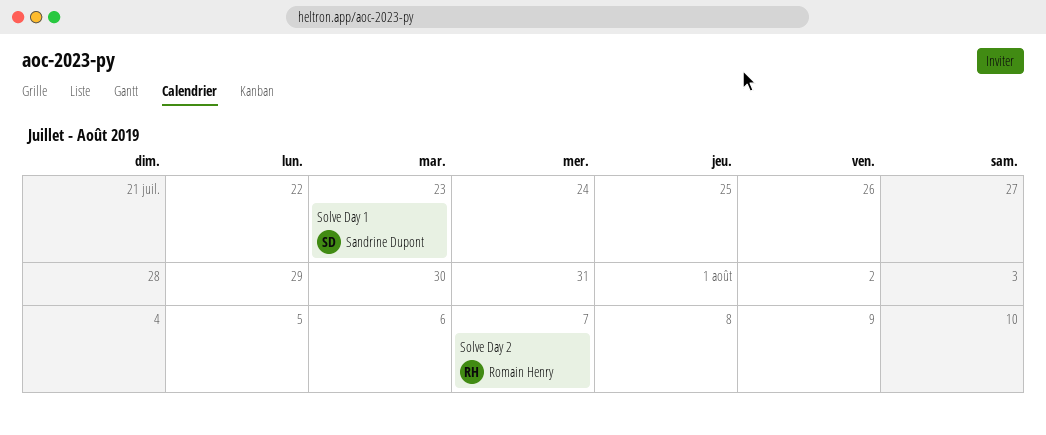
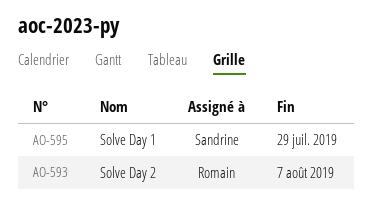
Solve Day 1, due: Jul 23 -> Jul 29

